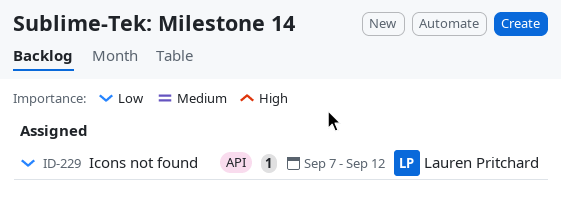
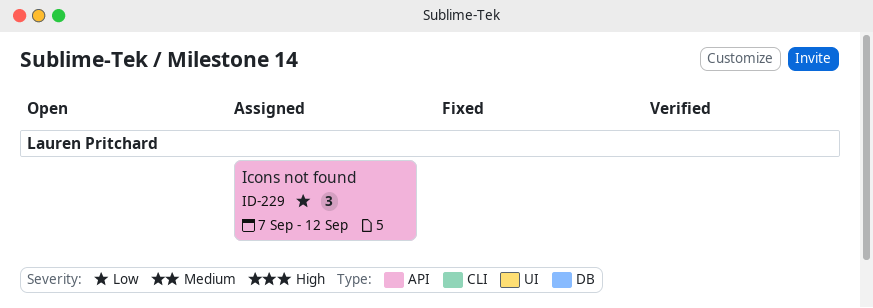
ID-229, estimate: 1 -> 3

